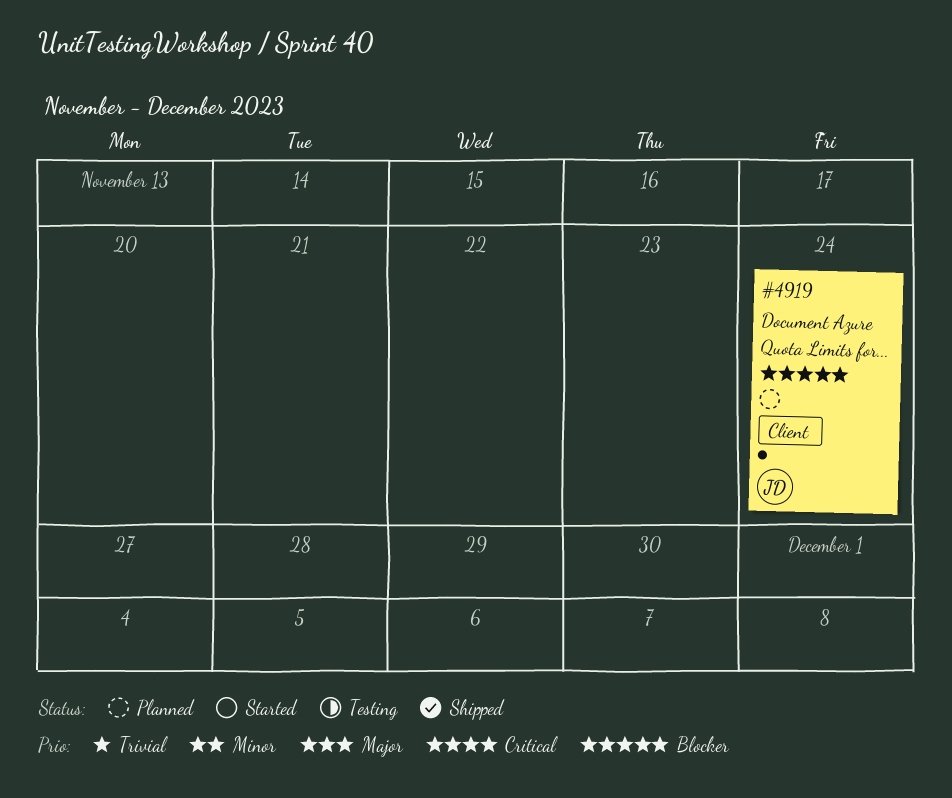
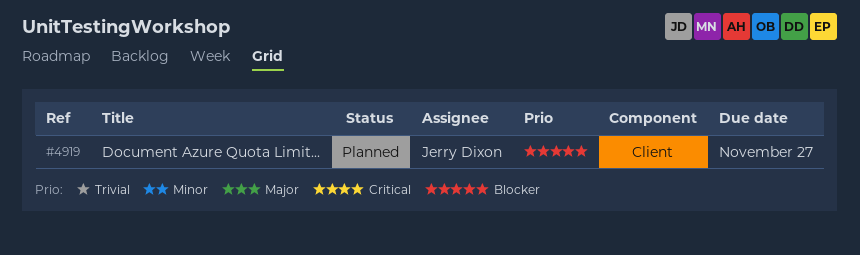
#4919, due: Nov 24 -> Nov 27

